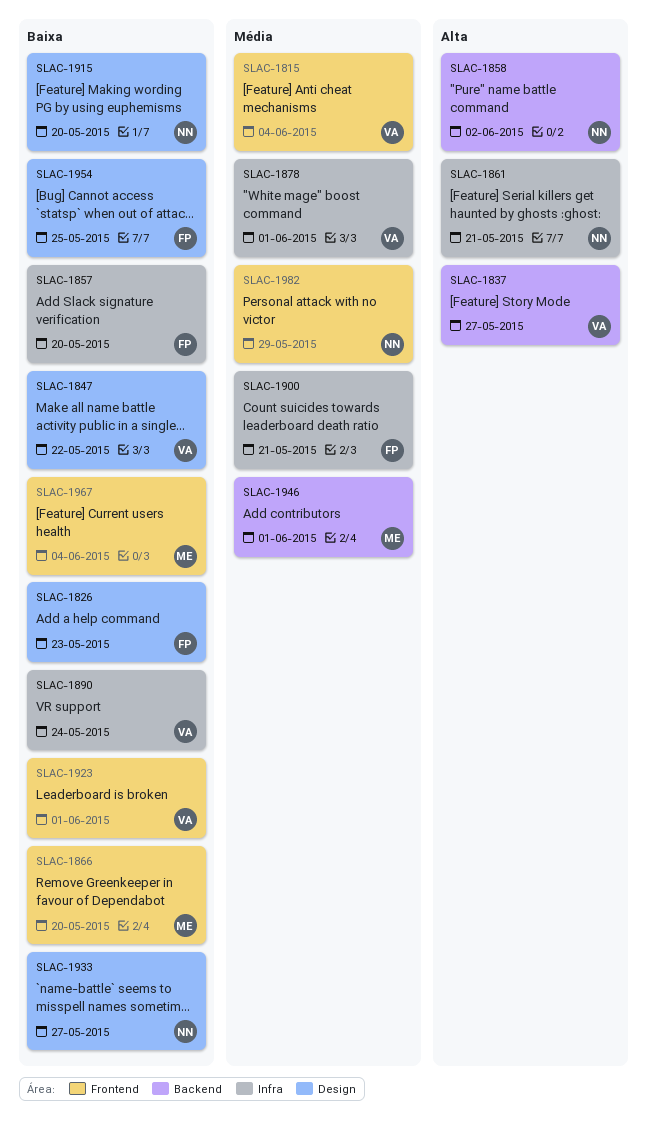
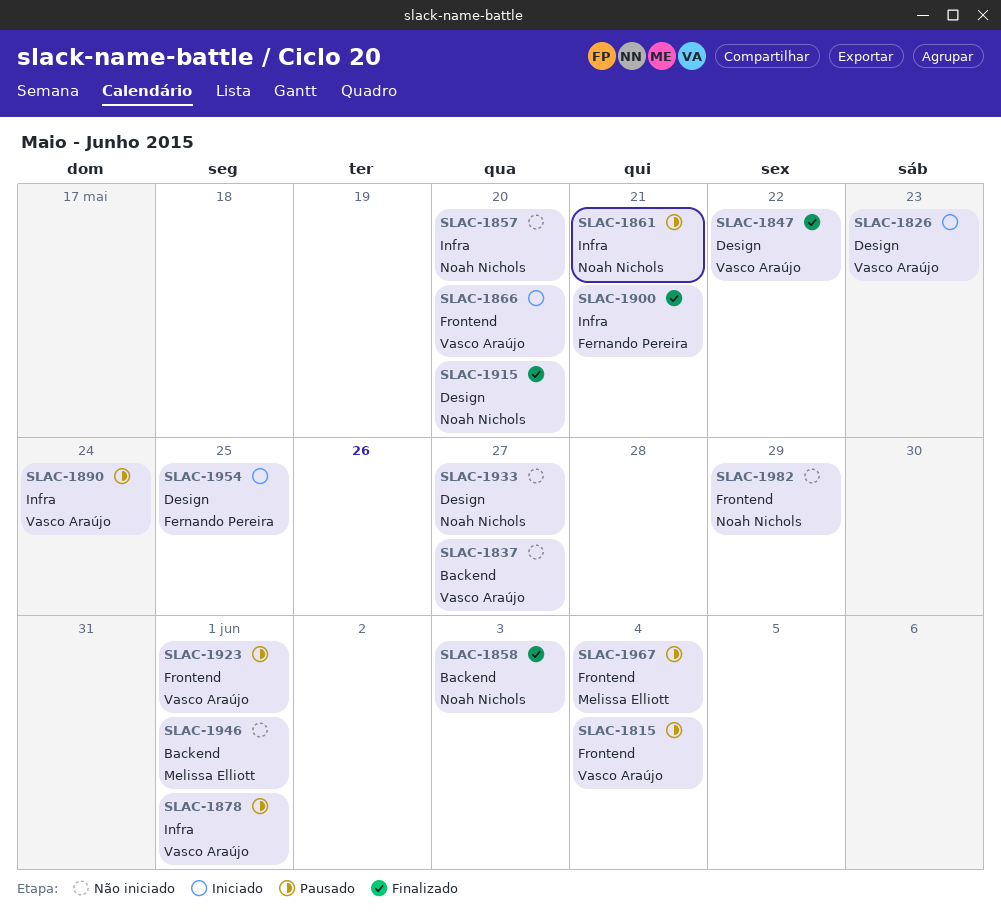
SLAC-1826, owner: Fernando Pereira -> Vasco Araújo
SLAC-1857, owner: Fernando Pereira -> Noah Nichols
SLAC-1858, due: Jun 2 -> Jun 3
SLAC-1866, owner: Melissa Elliott -> Vasco Araújo

